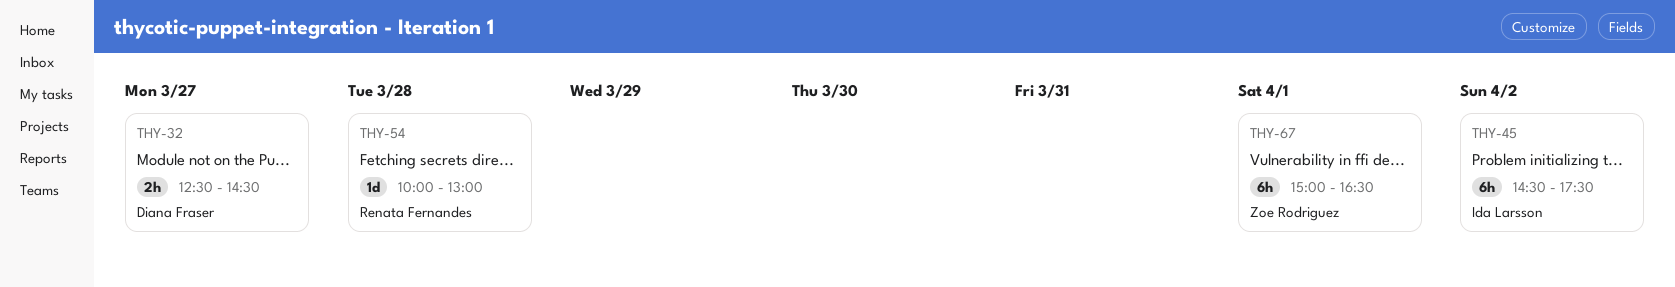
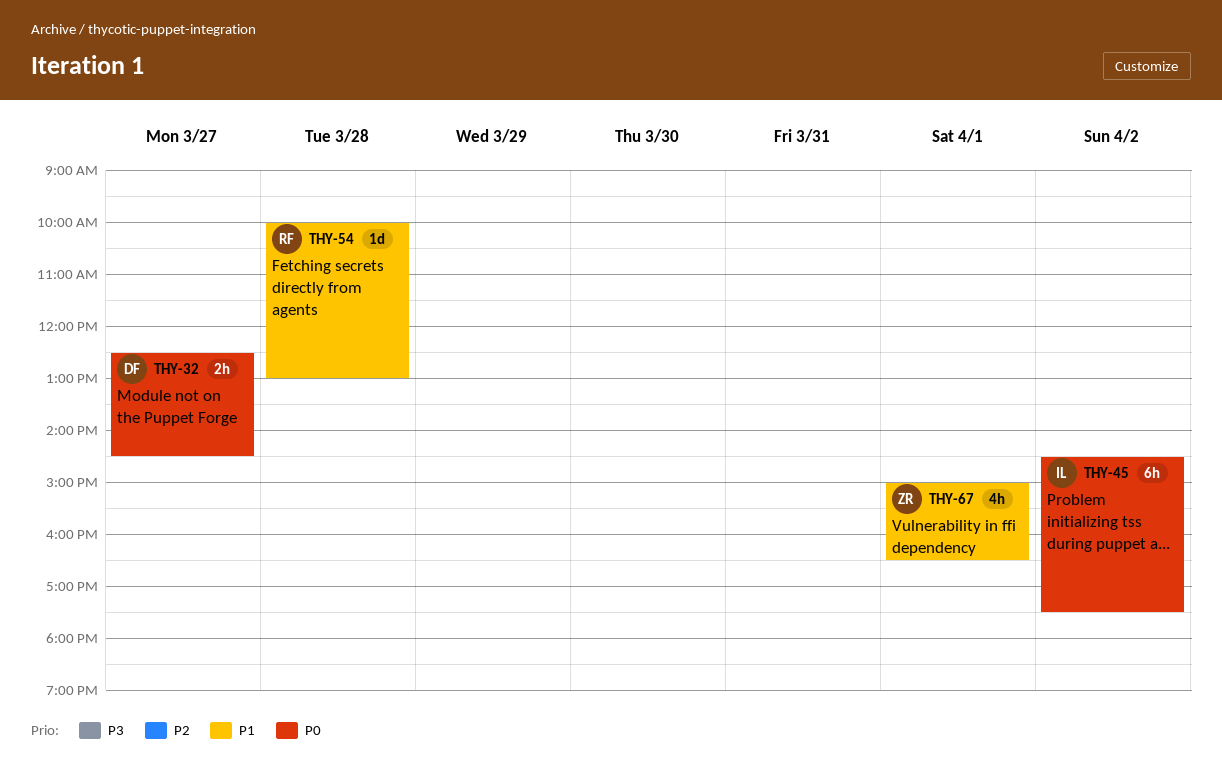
THY-67, estimate: 6h -> 4h

